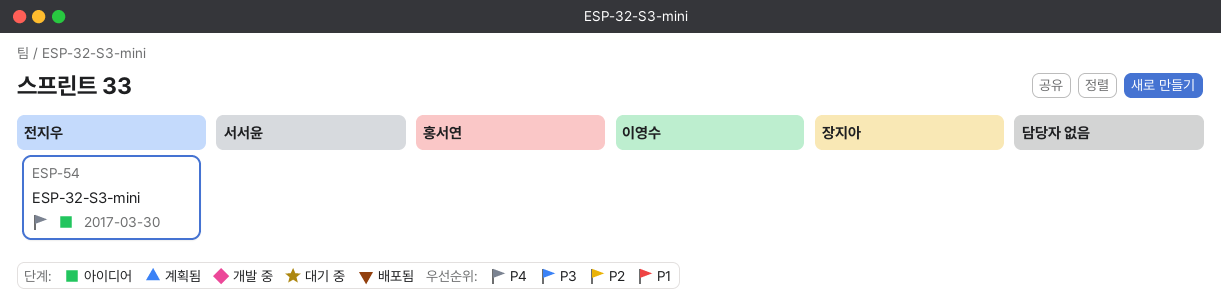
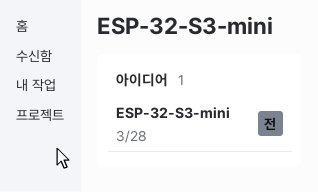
ESP-32-S3-mini, due: Mar 30 -> Mar 28

